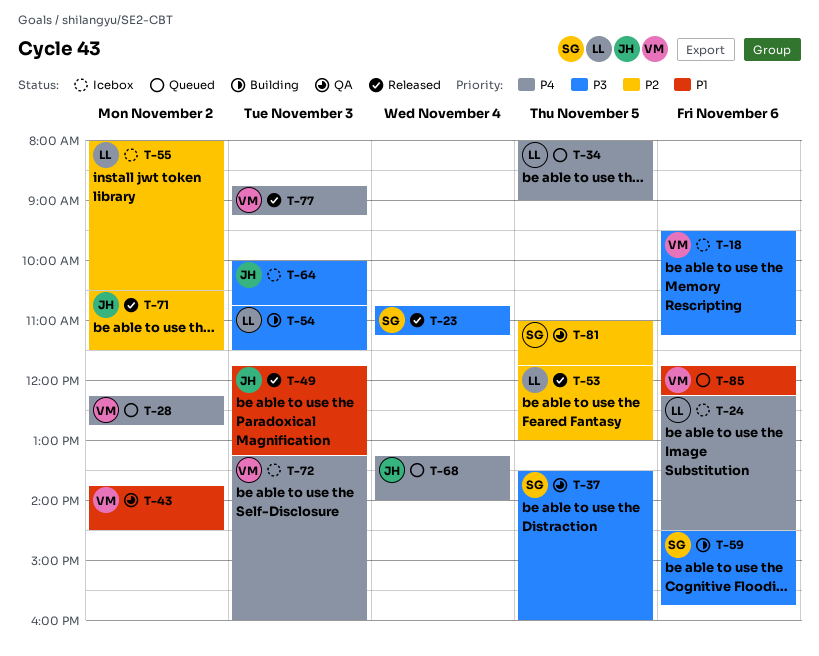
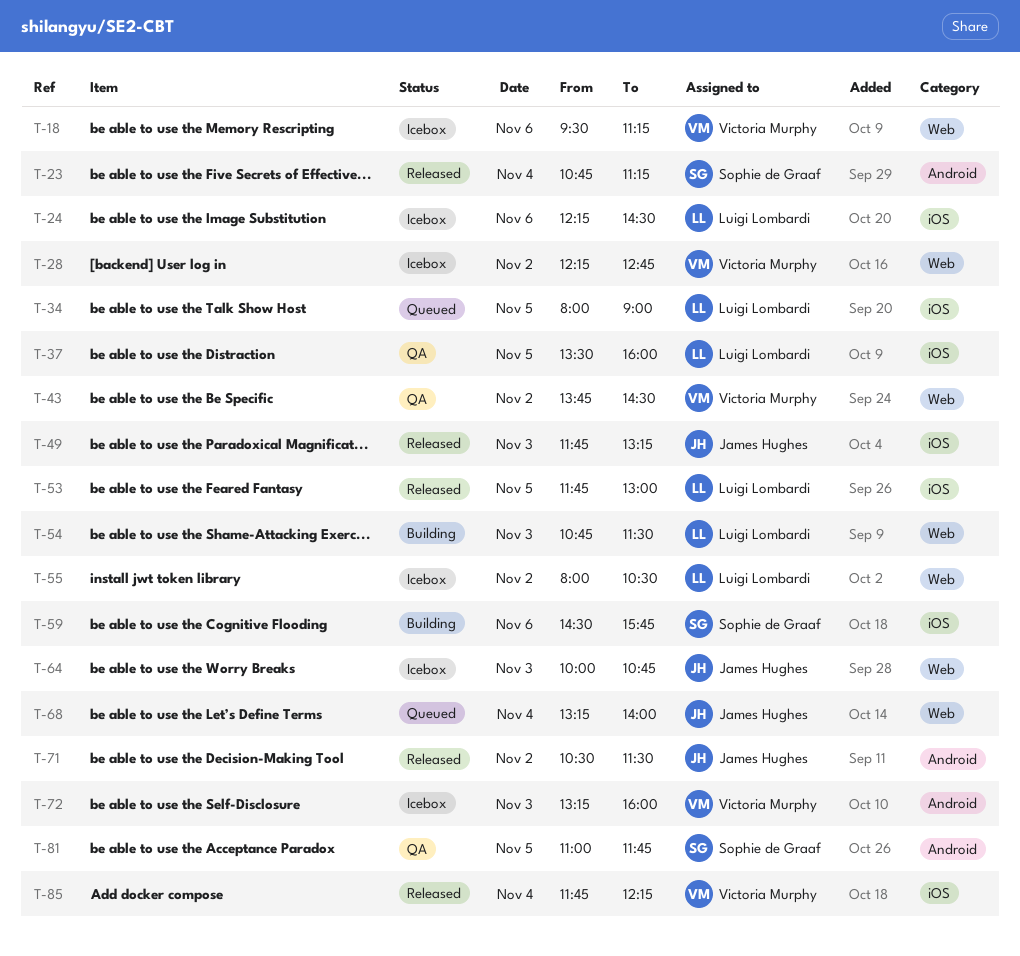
T-28, status: Queued -> Icebox
T-37, owner: Sophie de Graaf -> Luigi Lombardi
T-77: present -> none
T-85, status: Queued -> Released
T-85, day: Nov 6 -> Nov 4

